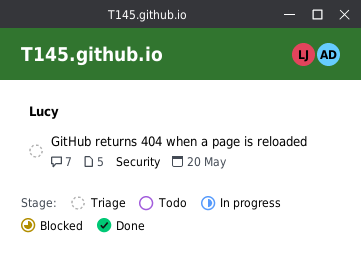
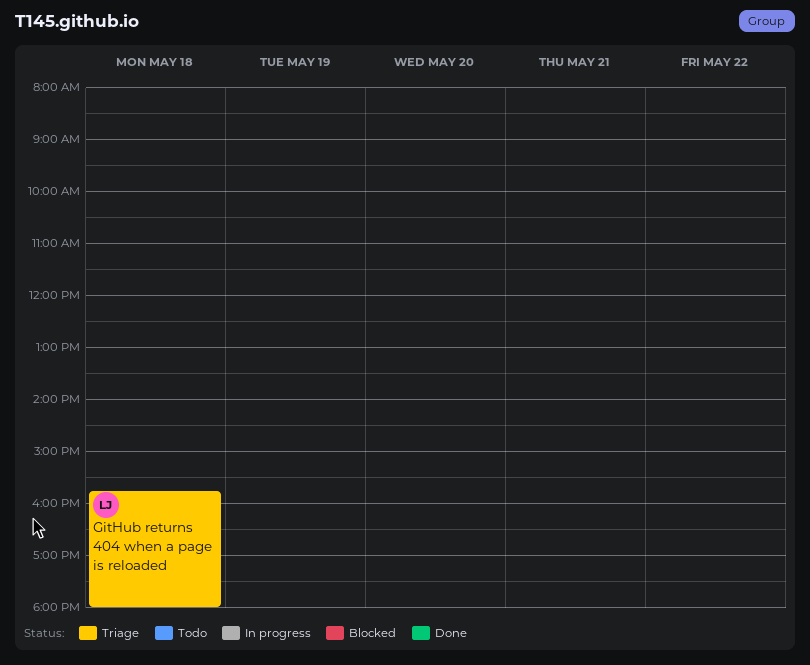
GitHub returns 404 when a page is reloaded, day: May 20 -> May 18

